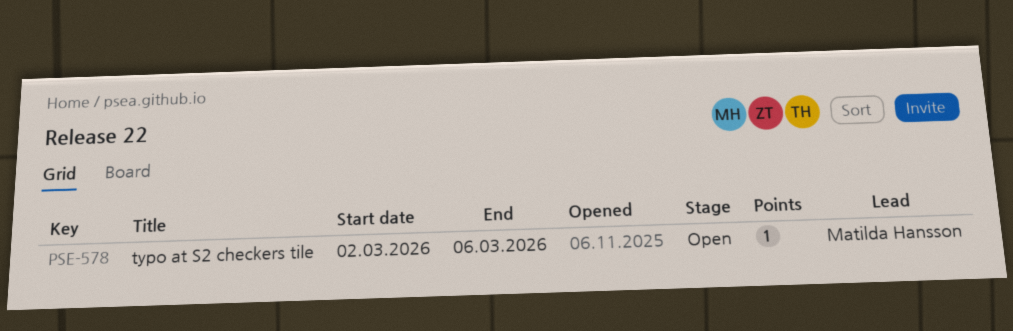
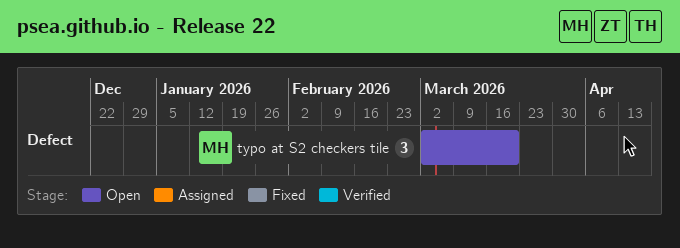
typo at S2 checkers tile, estimate: 1 -> 3
typo at S2 checkers tile, due: Mar 6 -> Mar 20

